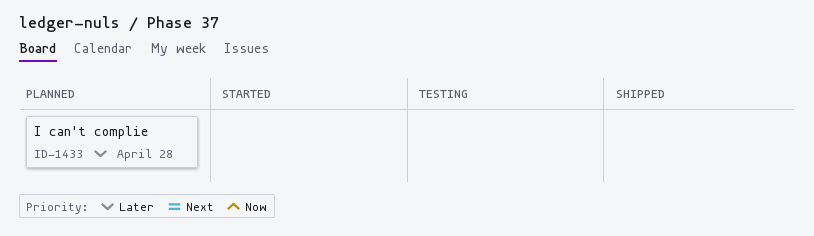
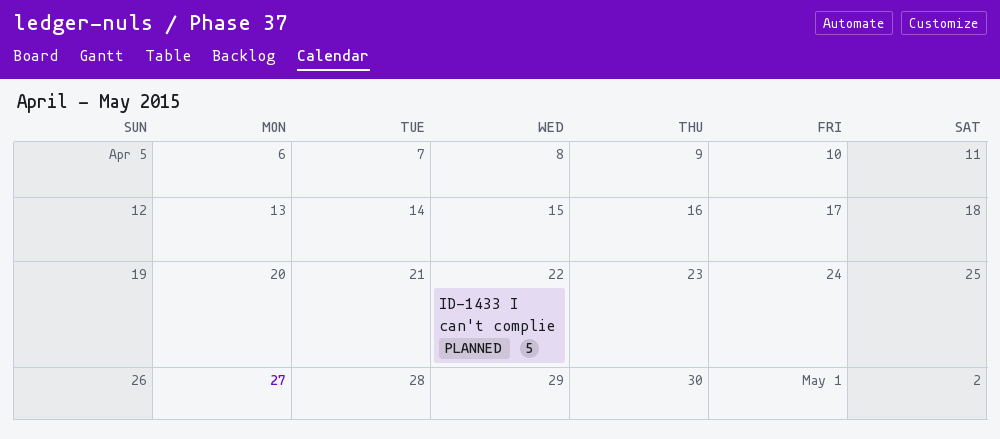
ID-1433, due: Apr 28 -> Apr 22

